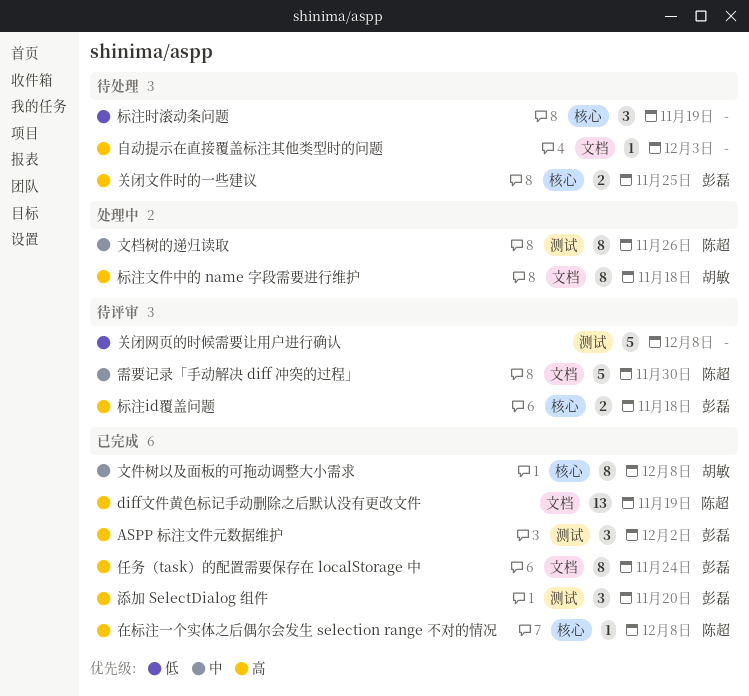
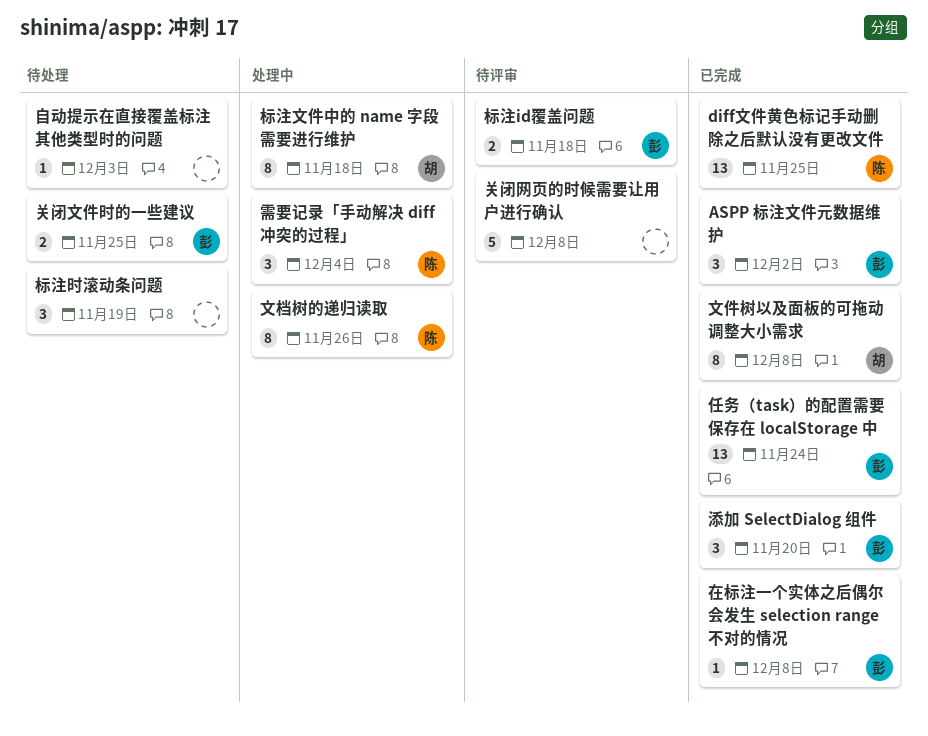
diff文件黄色标记手动删除之后默认没有更改文件, due: Nov 19 -> Nov 25
任务（task）的配置需要保存在 localStorage 中, estimate: 8 -> 13
在标注一个实体之后偶尔会发生 selection range 不对的情况, owner: 陈超 -> 彭磊
需要记录「手动解决 diff 冲突的过程」, status: 待评审 -> 处理中
需要记录「手动解决 diff 冲突的过程」, estimate: 5 -> 3
需要记录「手动解决 diff 冲突的过程」, due: Nov 30 -> Dec 4

